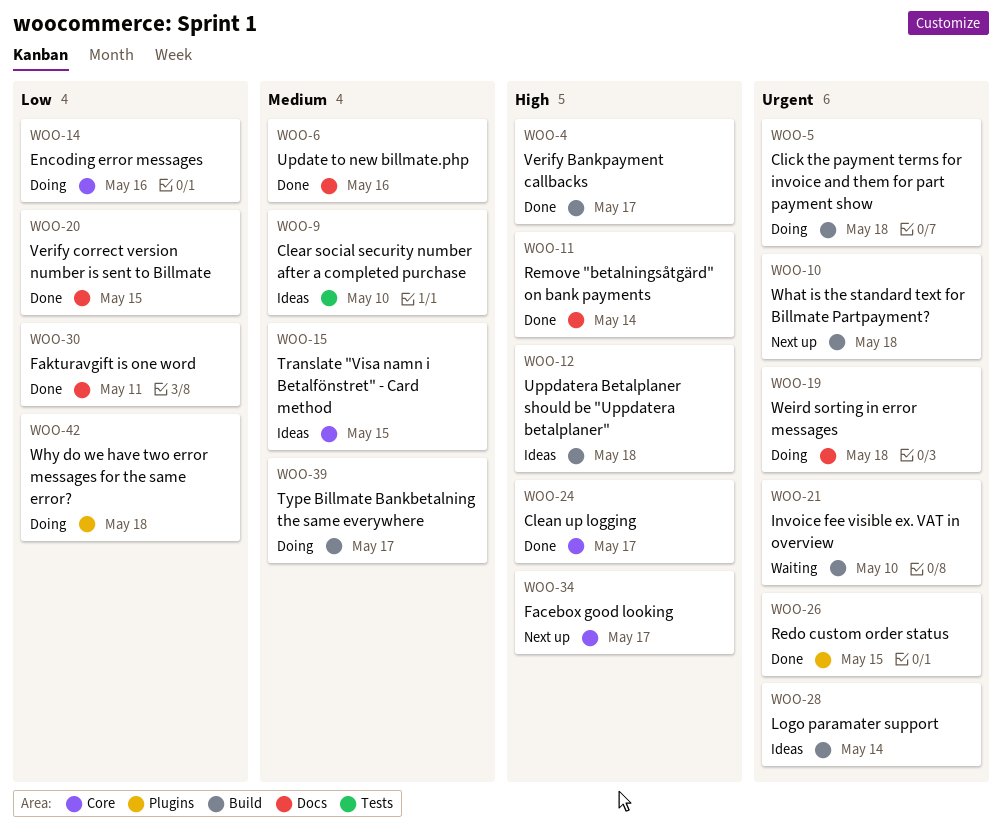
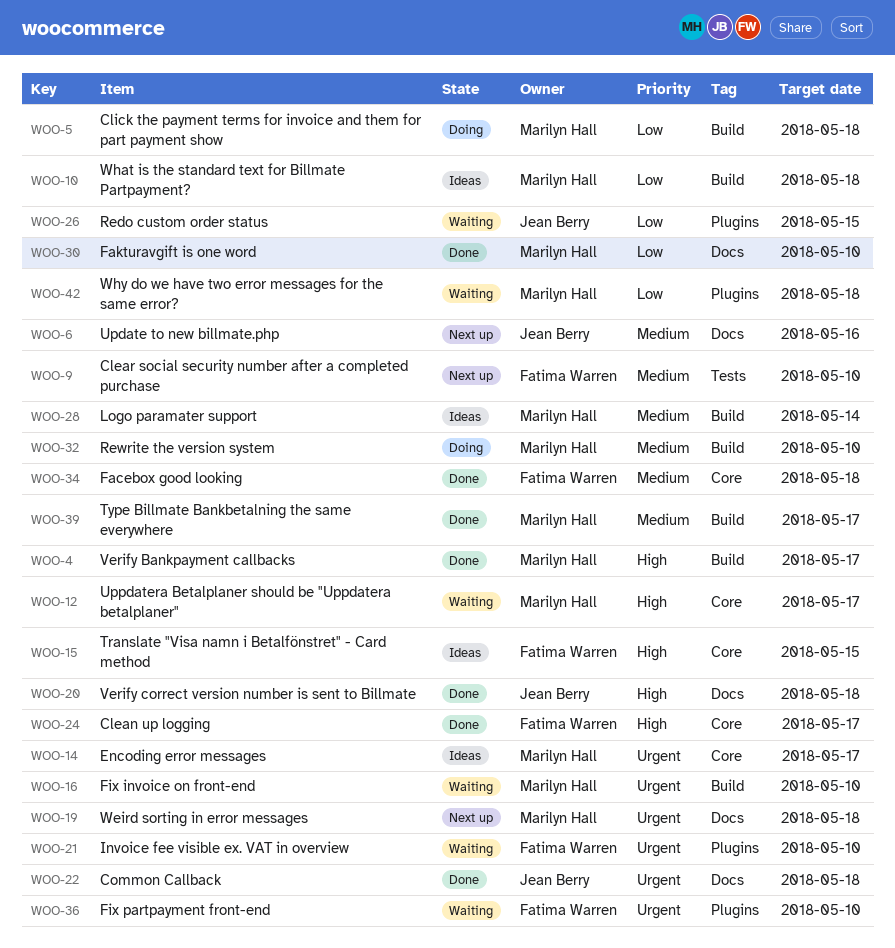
WOO-5, priority: Urgent -> Low
WOO-6, status: Done -> Next up
WOO-9, status: Ideas -> Next up
WOO-10, status: Next up -> Ideas
WOO-10, priority: Urgent -> Low
WOO-11: present -> none
WOO-12, status: Ideas -> Waiting
WOO-12, label: Build -> Core
WOO-12, due: May 18 -> May 17
WOO-14, status: Doing -> Ideas
WOO-14, priority: Low -> Urgent
WOO-14, due: May 16 -> May 17
WOO-15, priority: Medium -> High
WOO-16: none -> present
WOO-19, status: Doing -> Next up
WOO-20, priority: Low -> High
WOO-20, due: May 15 -> May 18
WOO-21, label: Build -> Plugins
WOO-22: none -> present
WOO-26, status: Done -> Waiting
WOO-26, priority: Urgent -> Low
WOO-28, priority: Urgent -> Medium
WOO-30, due: May 11 -> May 10
WOO-32: none -> present
WOO-34, status: Next up -> Done
WOO-34, priority: High -> Medium
WOO-34, due: May 17 -> May 18
WOO-36: none -> present
WOO-39, status: Doing -> Done
WOO-42, status: Doing -> Waiting

